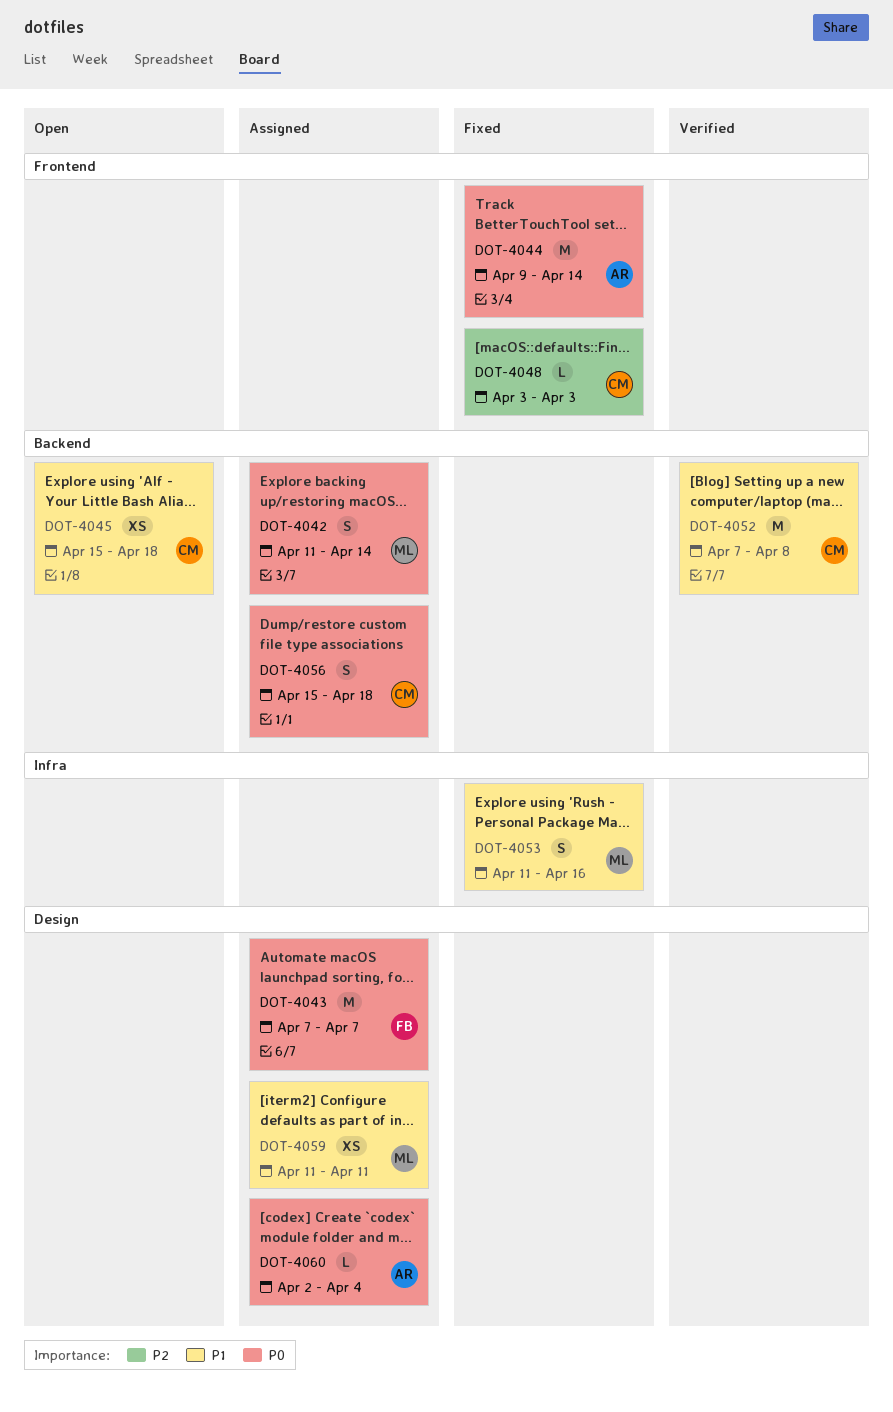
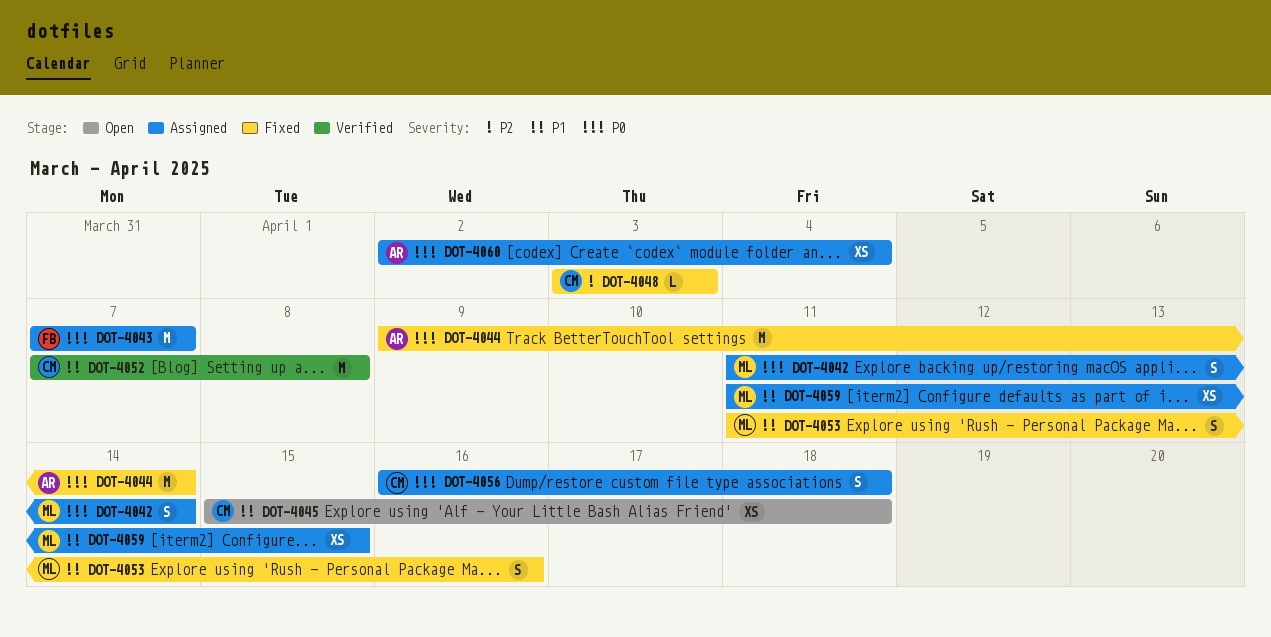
DOT-4056, start: Apr 15 -> Apr 16
DOT-4059, due: Apr 11 -> Apr 15
DOT-4060, estimate: L -> XS

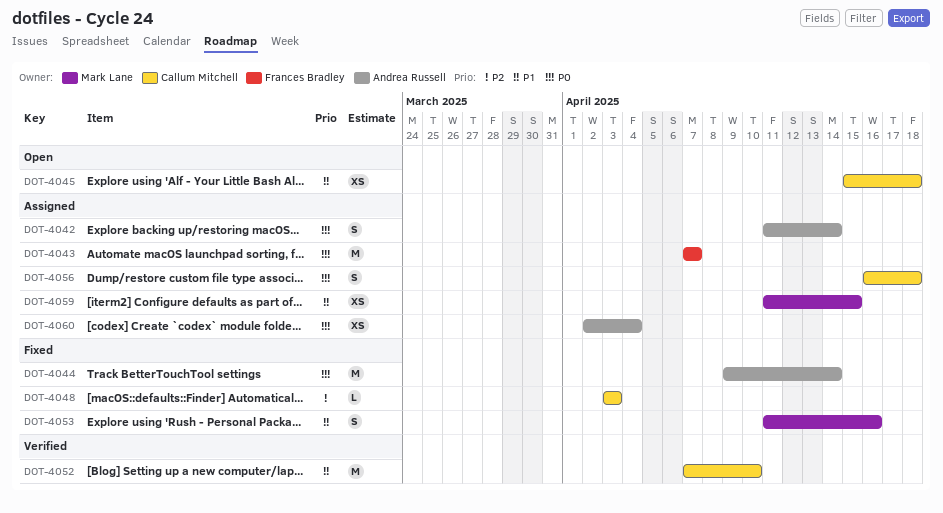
DOT-4042, owner: Mark Lane -> Andrea Russell
DOT-4052, due: Apr 8 -> Apr 10

